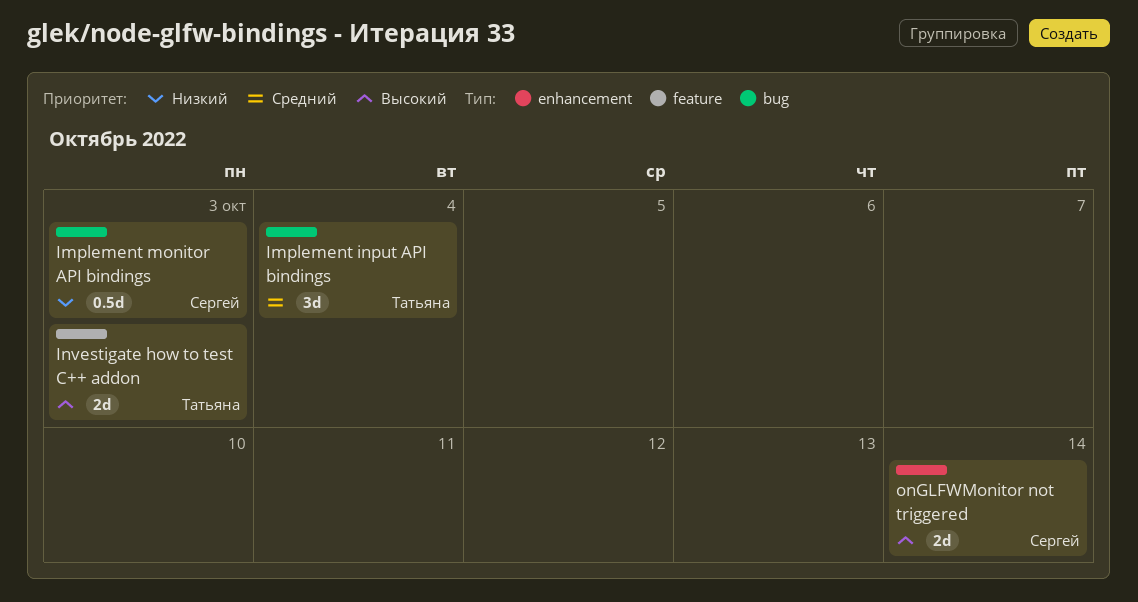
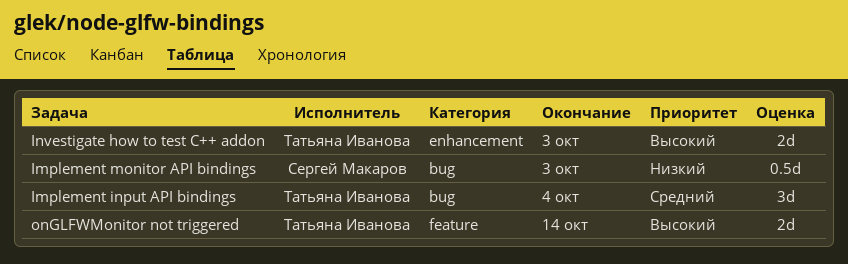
Investigate how to test C++ addon, label: feature -> enhancement
onGLFWMonitor not triggered, owner: Сергей Макаров -> Татьяна Иванова
onGLFWMonitor not triggered, label: enhancement -> feature

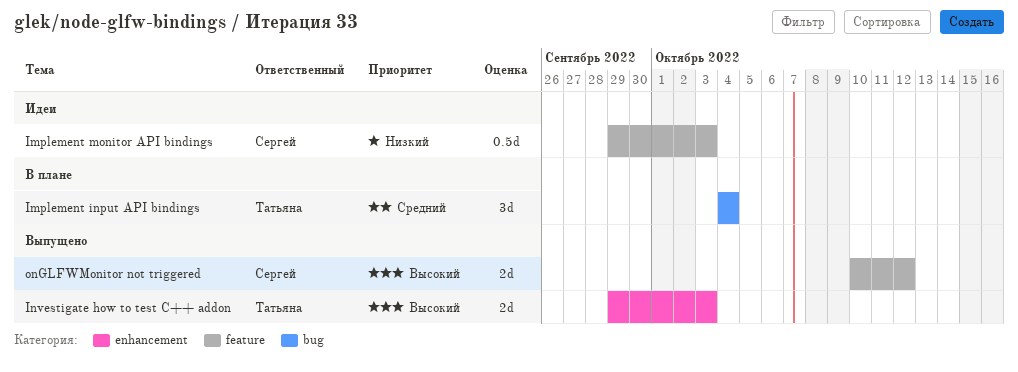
Implement monitor API bindings, label: bug -> feature
onGLFWMonitor not triggered, owner: Татьяна Иванова -> Сергей Макаров
onGLFWMonitor not triggered, due: Oct 14 -> Oct 12

